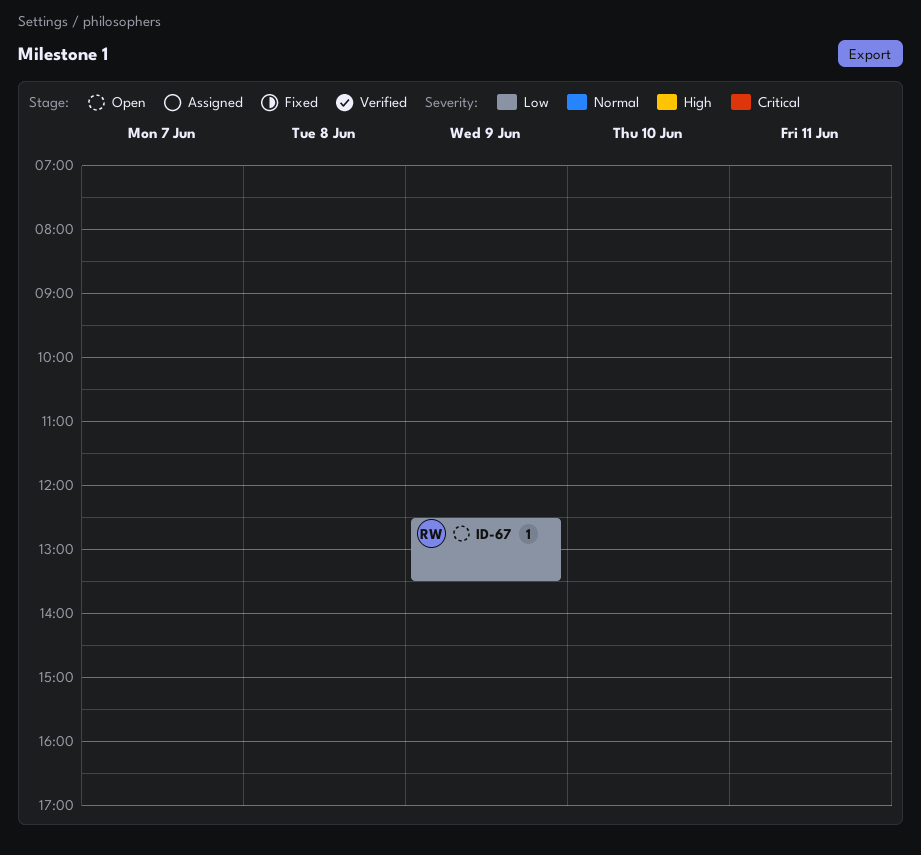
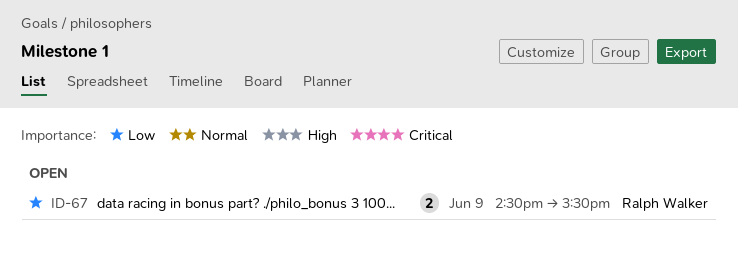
ID-67, estimate: 1 -> 2
ID-67, begins: 12:30 -> 14:30
ID-67, ends: 13:30 -> 15:30

